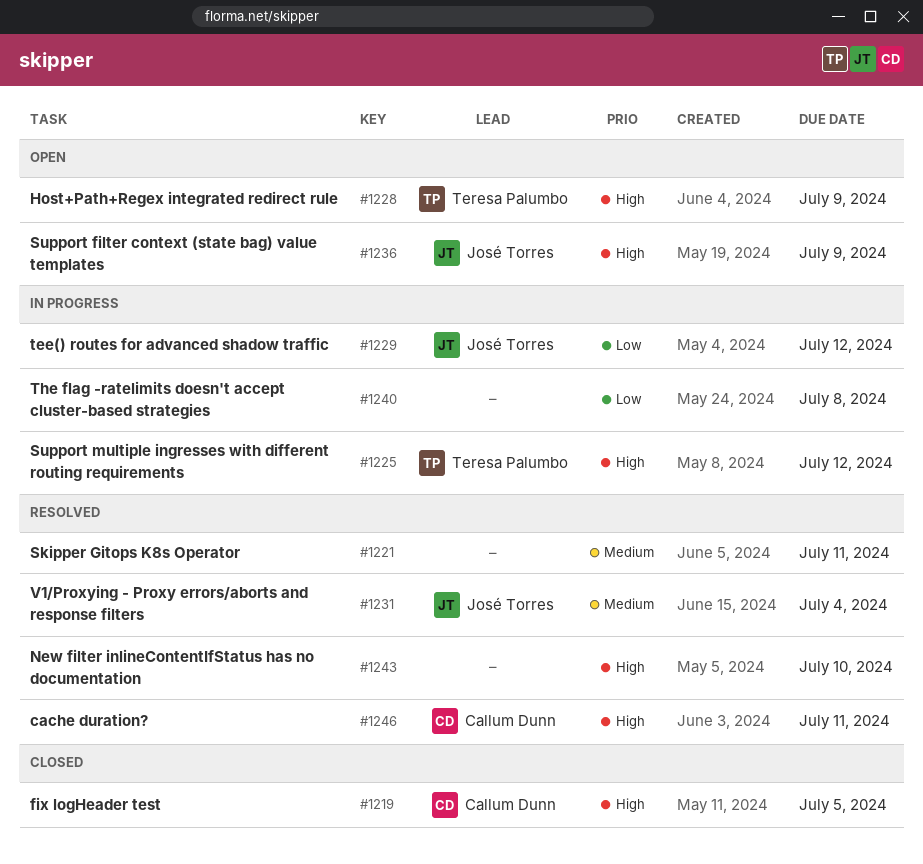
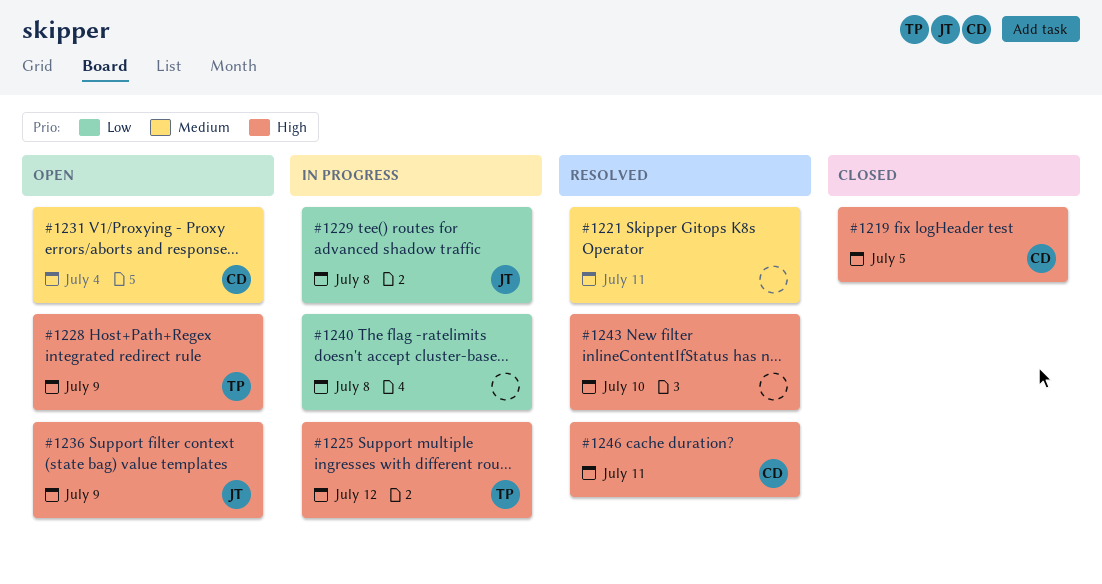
#1229, due: Jul 12 -> Jul 8
#1231, status: Resolved -> Open
#1231, owner: José Torres -> Callum Dunn

